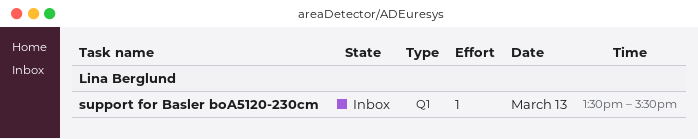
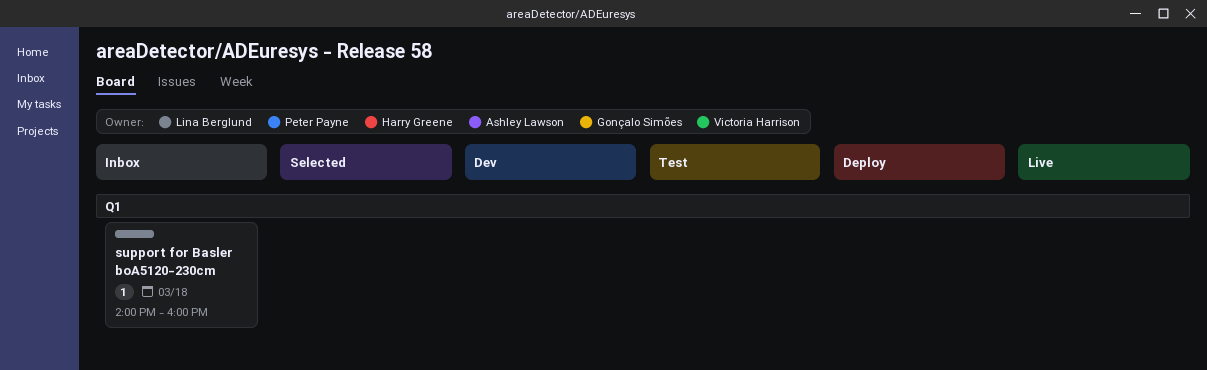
support for Basler boA5120-230cm, day: Mar 13 -> Mar 18
support for Basler boA5120-230cm, begins: 13:30 -> 14:00
support for Basler boA5120-230cm, ends: 15:30 -> 16:00

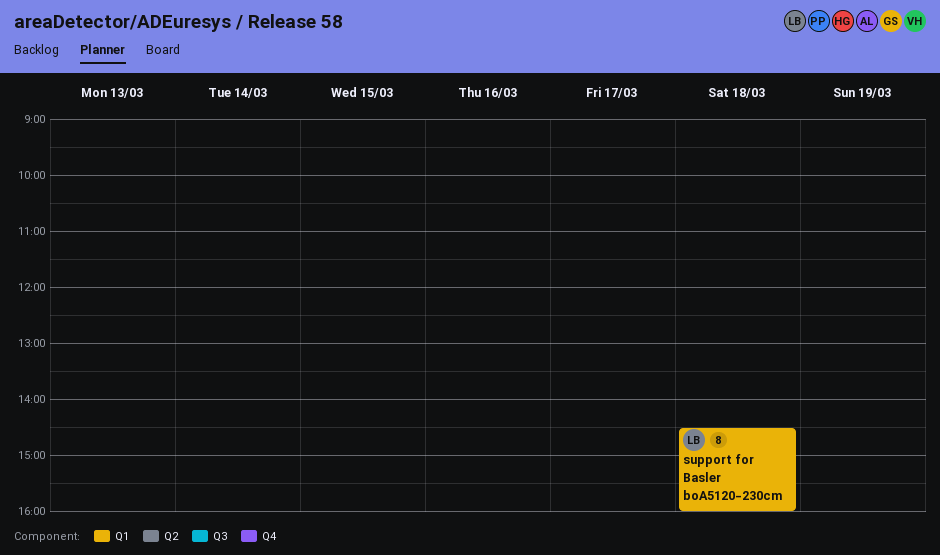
support for Basler boA5120-230cm, estimate: 1 -> 8
support for Basler boA5120-230cm, begins: 14:00 -> 14:30

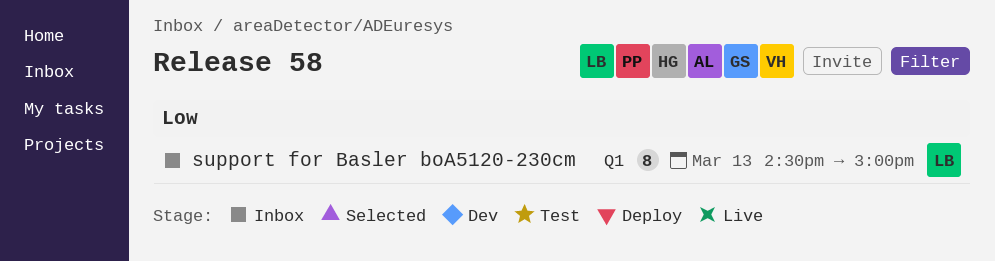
support for Basler boA5120-230cm, day: Mar 18 -> Mar 13
support for Basler boA5120-230cm, ends: 16:00 -> 15:00

